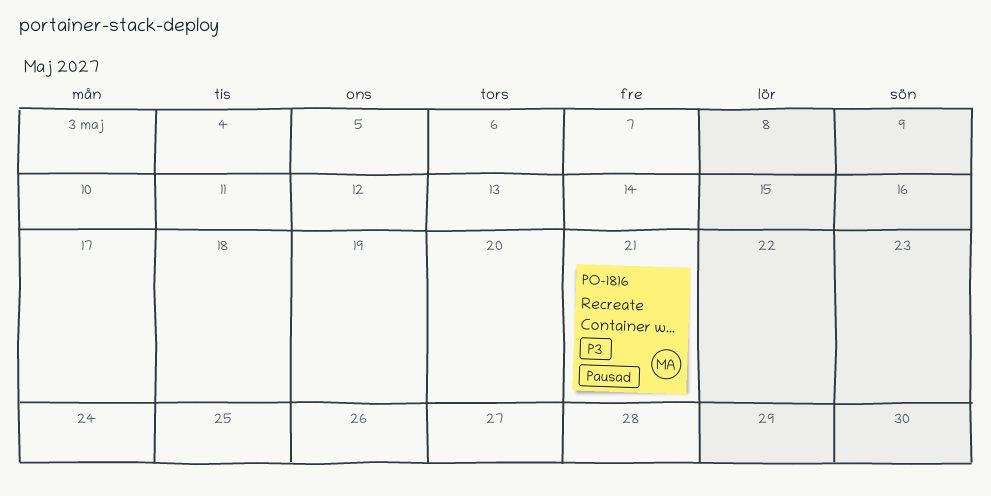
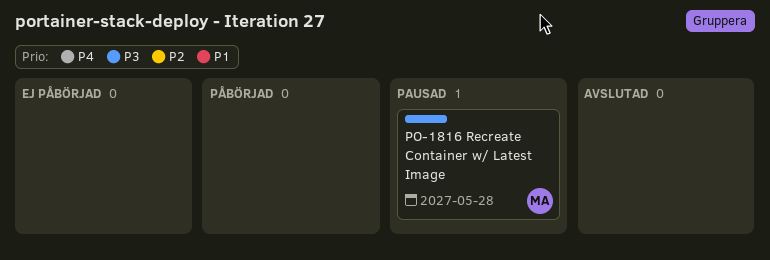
PO-1816, due: May 21 -> May 28

